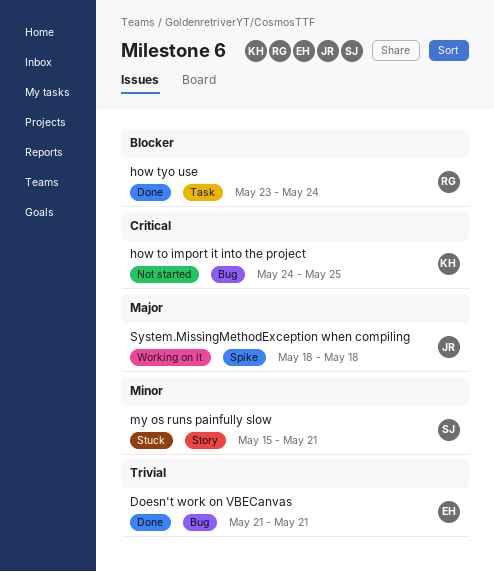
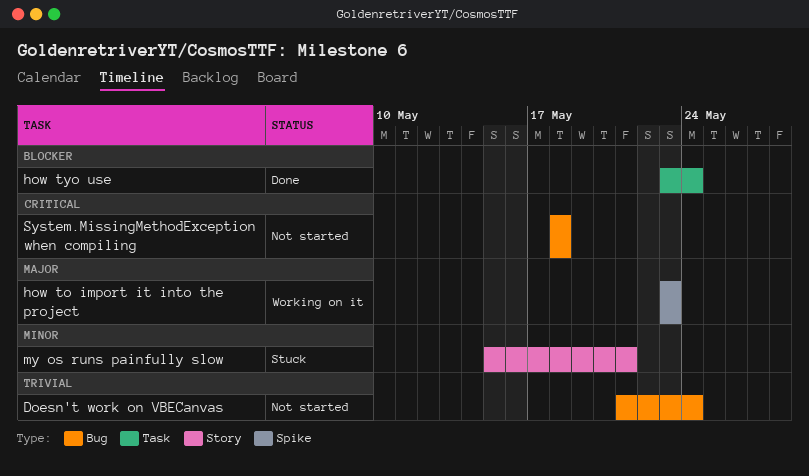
Doesn't work on VBECanvas, status: Done -> Not started
Doesn't work on VBECanvas, due: May 21 -> May 24
how to import it into the project, status: Not started -> Working on it
how to import it into the project, priority: Critical -> Major
how to import it into the project, label: Bug -> Spike
how to import it into the project, start: May 24 -> May 23
how to import it into the project, due: May 25 -> May 23
System.MissingMethodException when compiling, status: Working on it -> Not started
System.MissingMethodException when compiling, priority: Major -> Critical
System.MissingMethodException when compiling, label: Spike -> Bug

